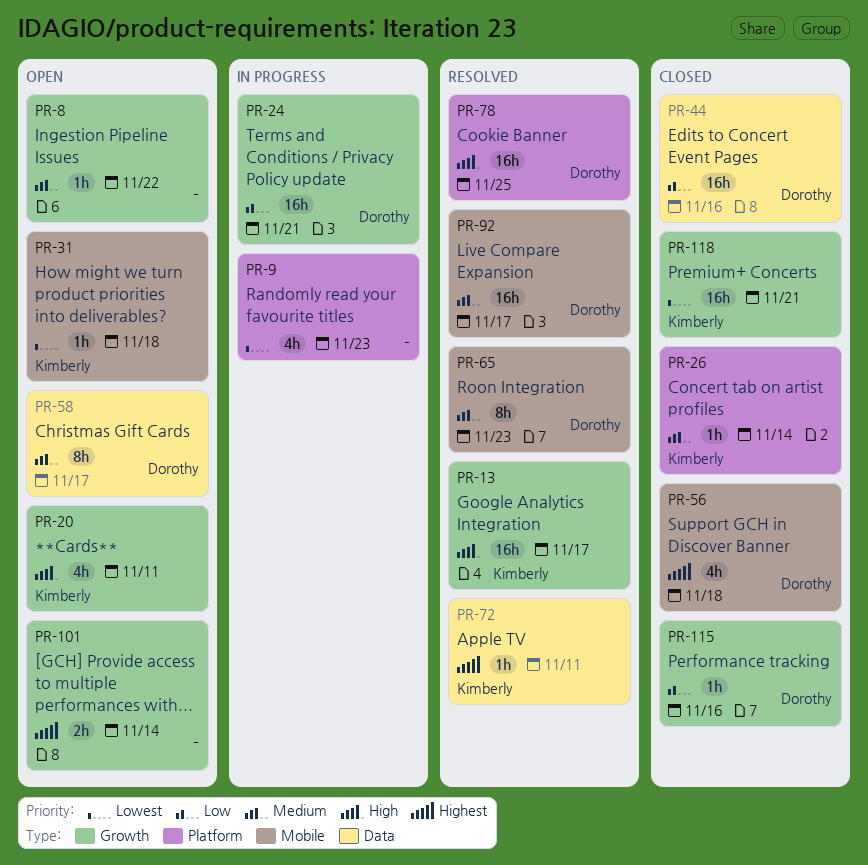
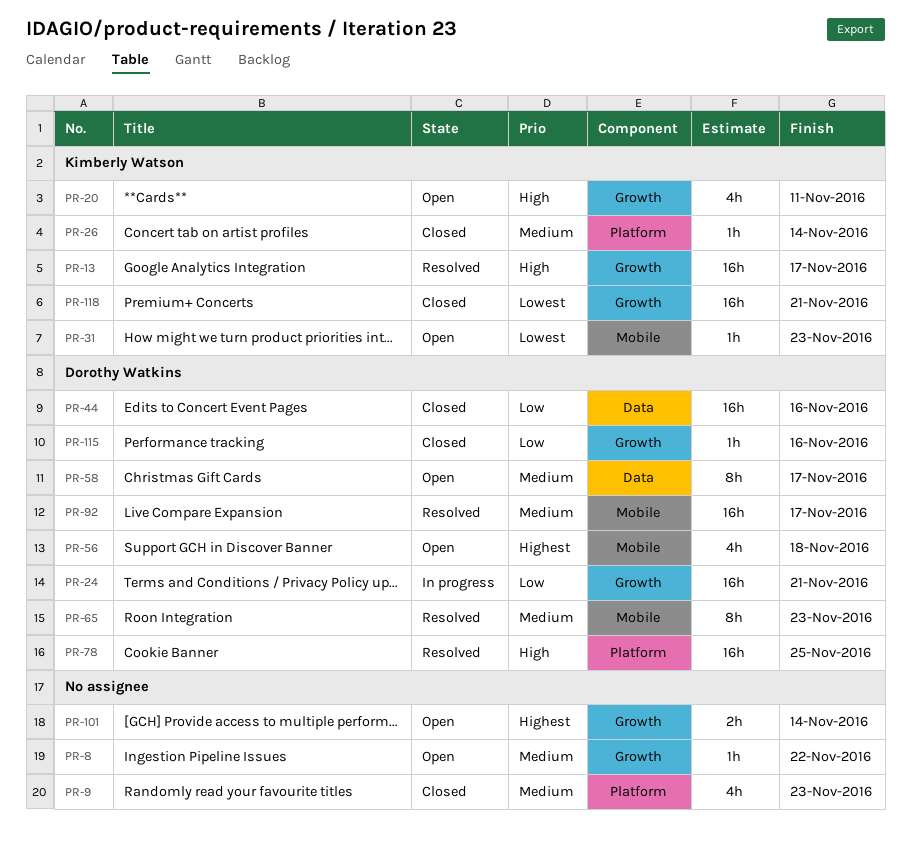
PR-9, status: In progress -> Closed
PR-9, priority: Lowest -> Medium
PR-31, due: Nov 18 -> Nov 23
PR-56, status: Closed -> Open
PR-72: present -> none

